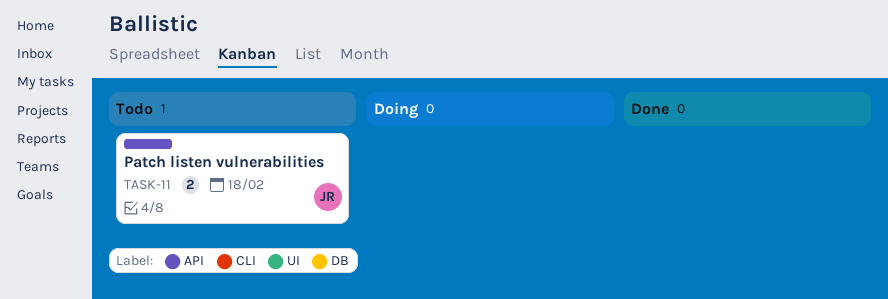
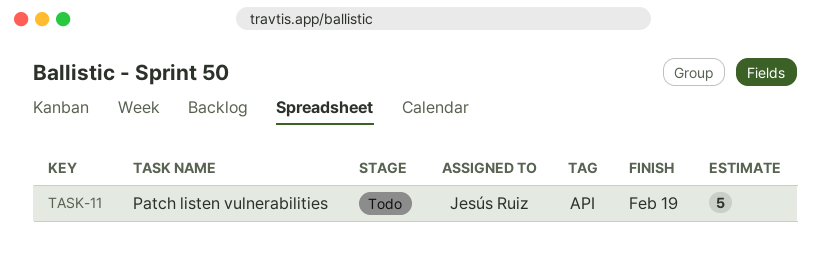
TASK-11, estimate: 2 -> 5
TASK-11, due: Feb 18 -> Feb 19

